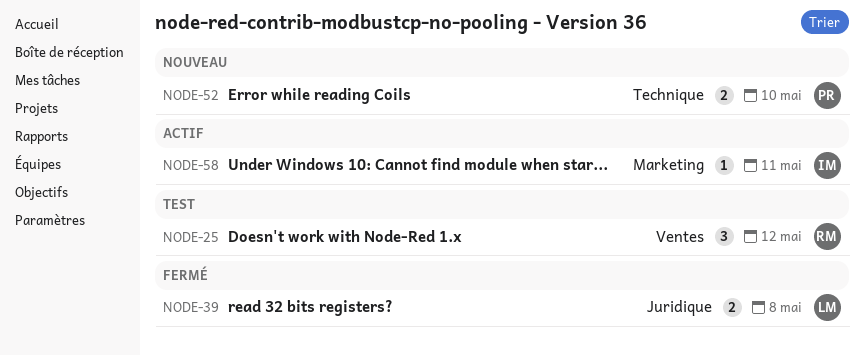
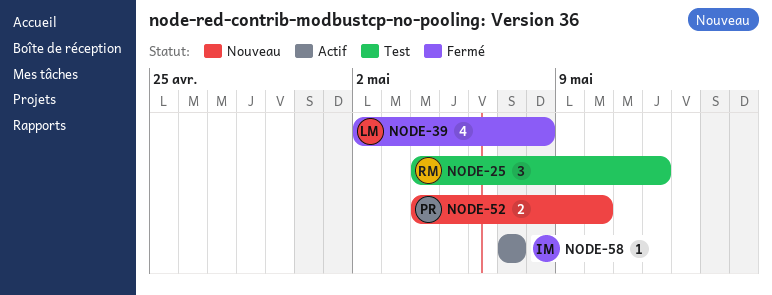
NODE-39, estimate: 2 -> 4
NODE-58, due: May 11 -> May 7

